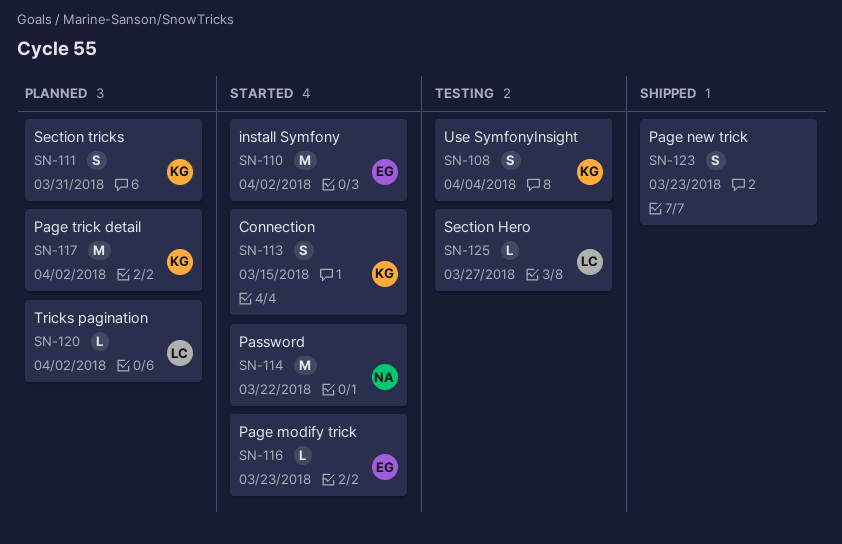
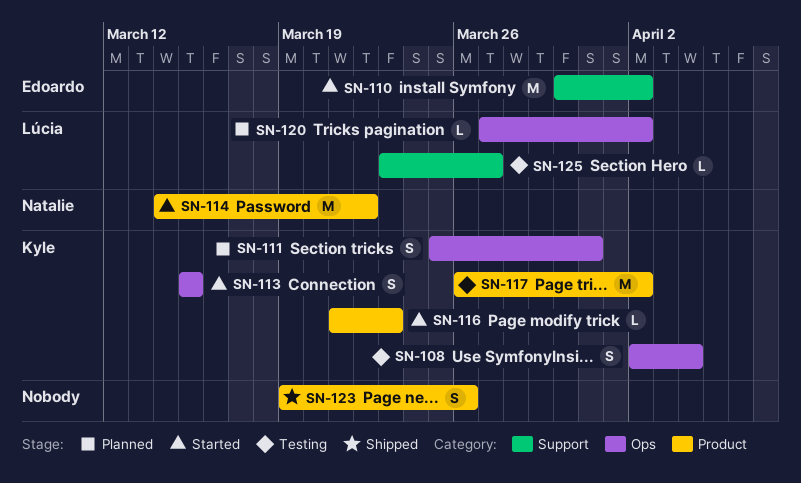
SN-116, owner: Edoardo -> Kyle
SN-117, status: Planned -> Testing
SN-123, due: Mar 23 -> Mar 26

